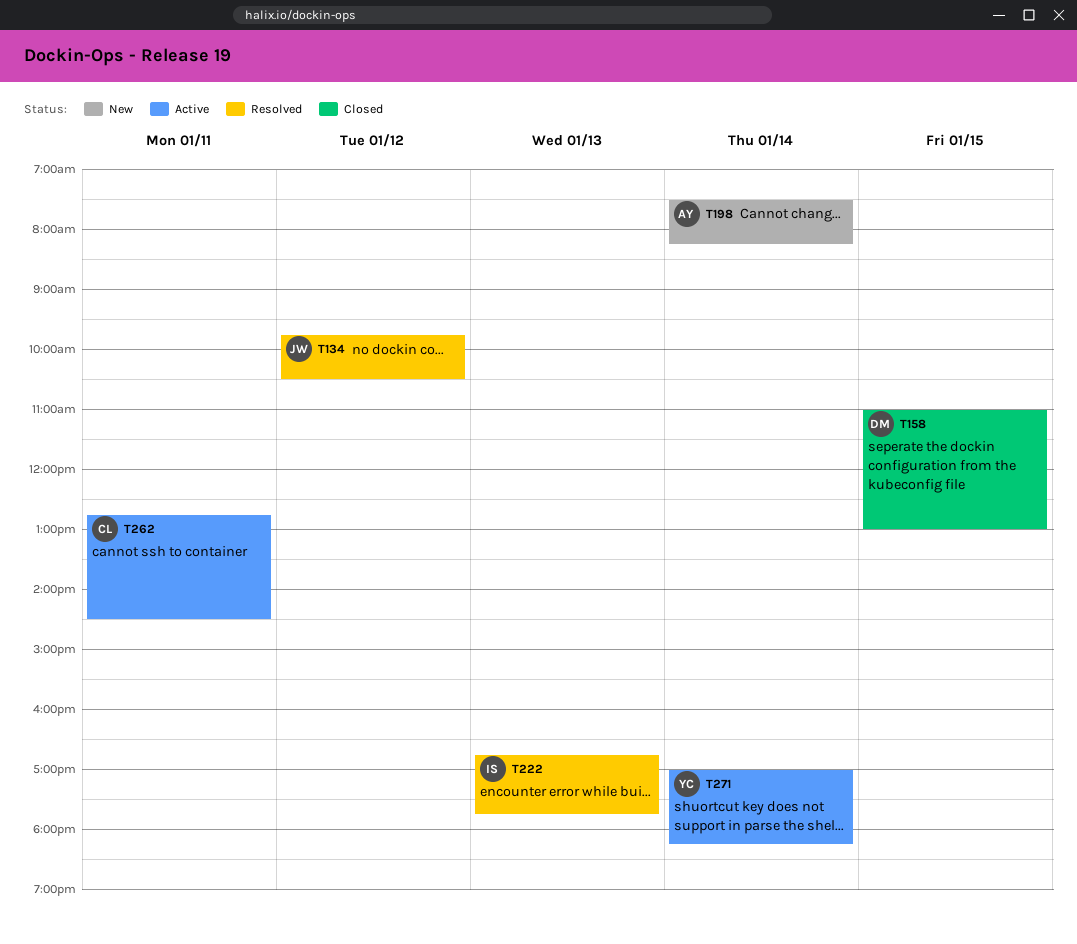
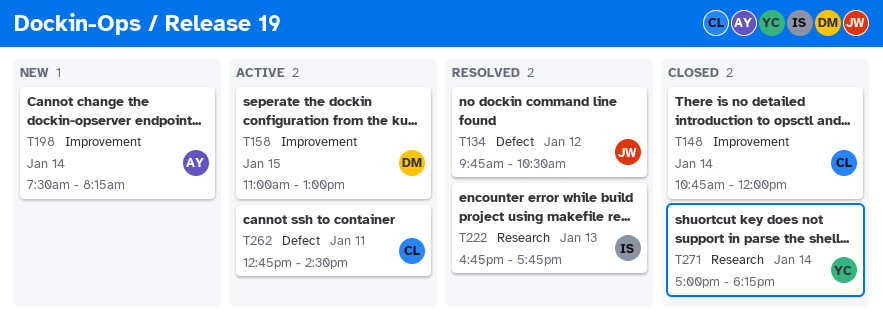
T148: none -> present
T158, status: Closed -> Active
T271, status: Active -> Closed

